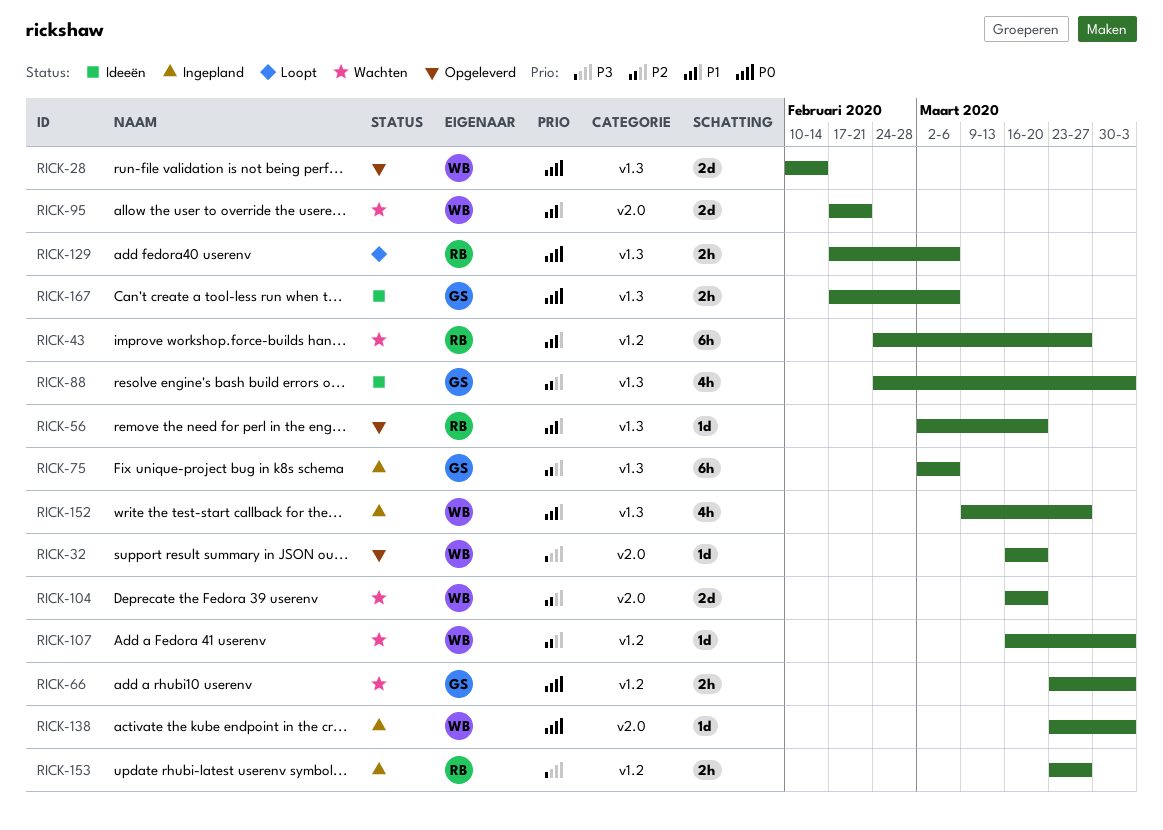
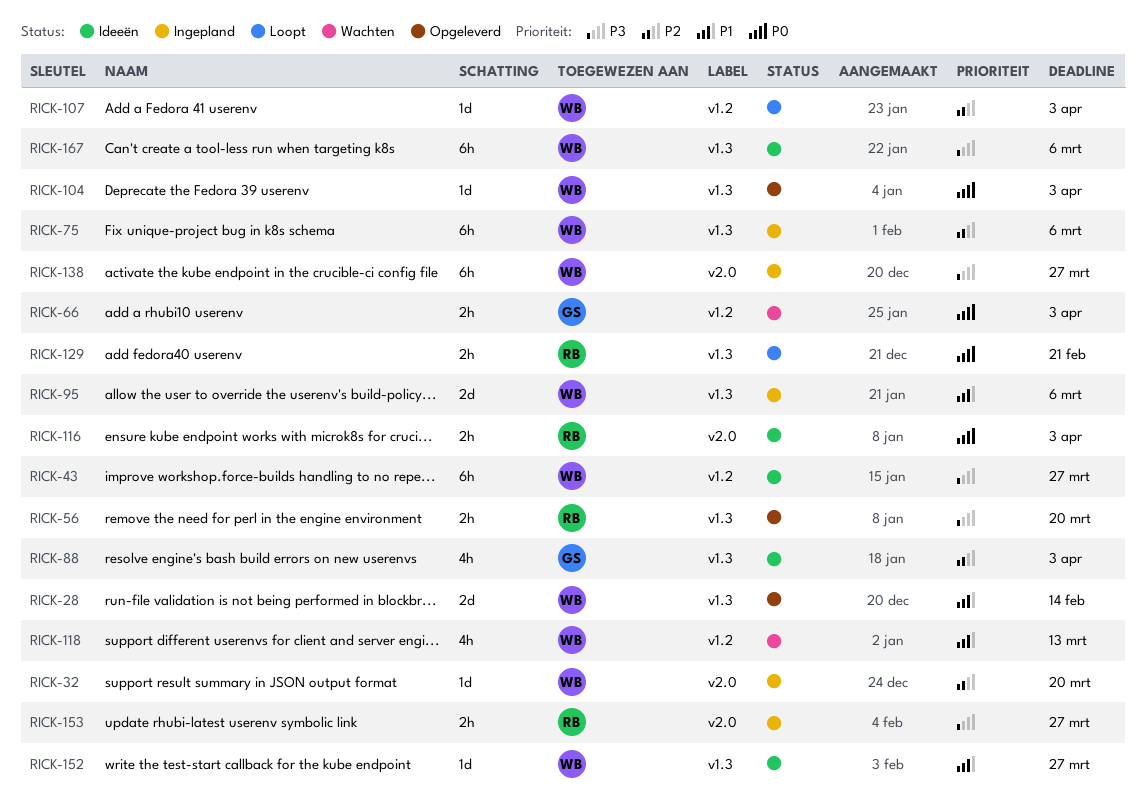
RICK-28, priority: P0 -> P1
RICK-32, status: Opgeleverd -> Ingepland
RICK-32, priority: P3 -> P2
RICK-43, status: Wachten -> Ideeën
RICK-43, owner: RB -> WB
RICK-43, priority: P1 -> P3
RICK-56, priority: P1 -> P3
RICK-56, estimate: 1d -> 2h
RICK-75, owner: GS -> WB
RICK-95, status: Wachten -> Ingepland
RICK-95, label: v2.0 -> v1.3
RICK-95, due: Feb 21 -> Mar 6
RICK-104, status: Wachten -> Opgeleverd
RICK-104, priority: P2 -> P0
RICK-104, label: v2.0 -> v1.3
RICK-104, estimate: 2d -> 1d
RICK-104, due: Mar 20 -> Apr 3
RICK-107, status: Wachten -> Loopt
RICK-116: none -> present
RICK-118: none -> present
RICK-129, due: Mar 6 -> Feb 21
RICK-138, priority: P0 -> P3
RICK-138, estimate: 1d -> 6h
RICK-138, due: Apr 3 -> Mar 27
RICK-152, status: Ingepland -> Ideeën
RICK-152, estimate: 4h -> 1d
RICK-153, label: v1.2 -> v2.0
RICK-167, owner: GS -> WB
RICK-167, priority: P0 -> P3
RICK-167, estimate: 2h -> 6h

